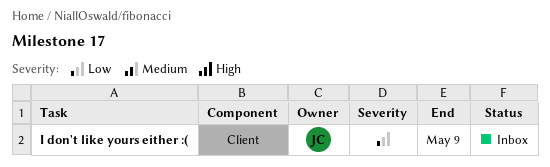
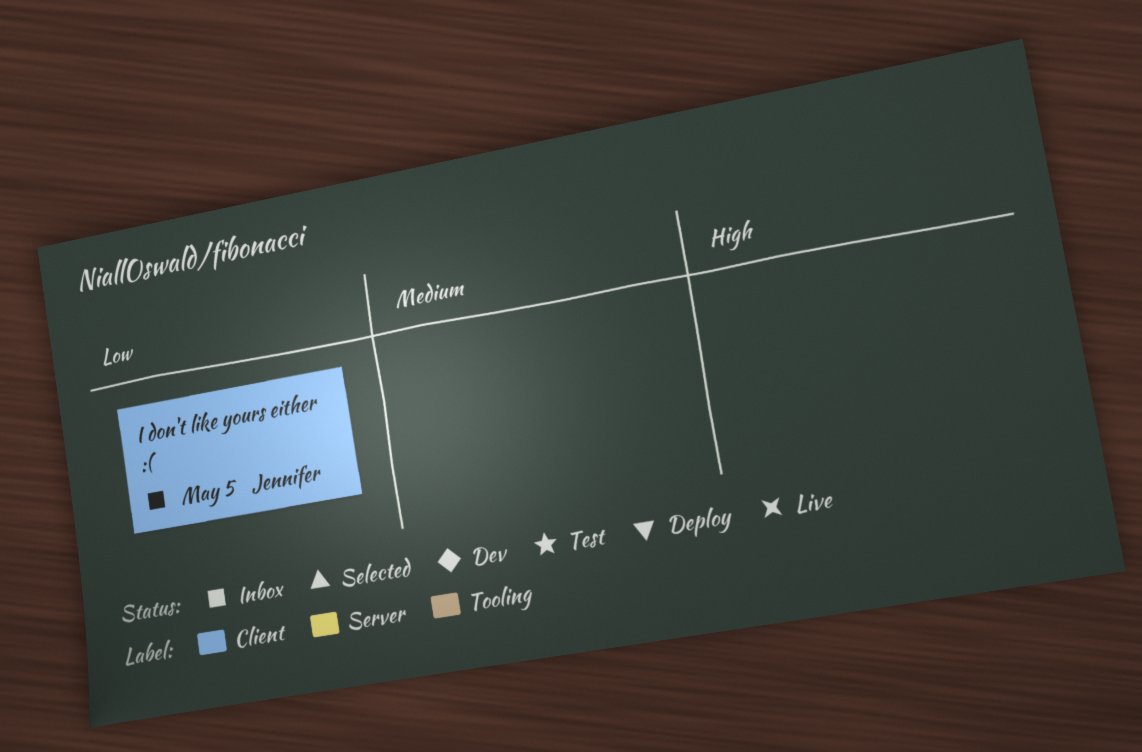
I don't like yours either :(, due: May 9 -> May 5

